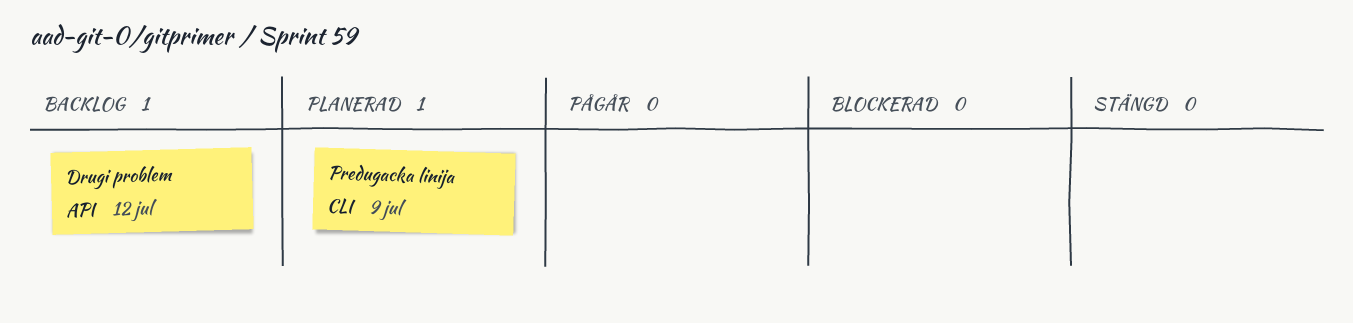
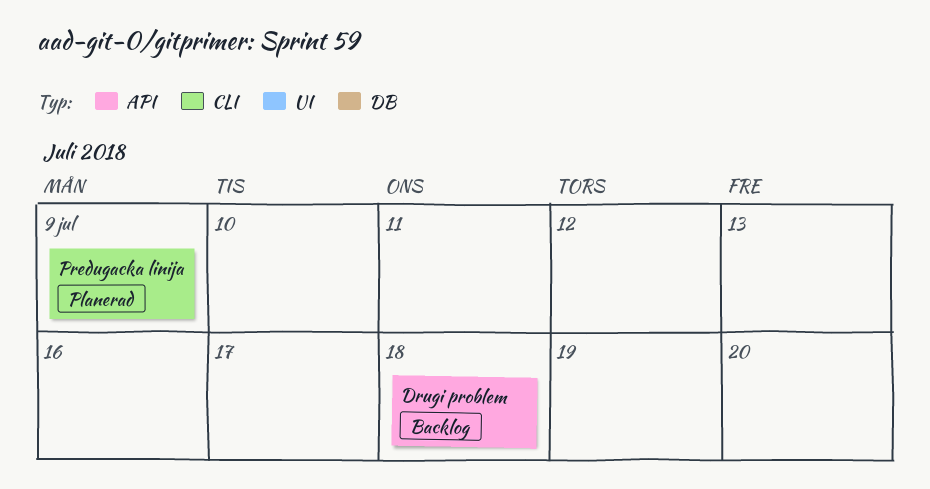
Drugi problem, due: Jul 12 -> Jul 18

